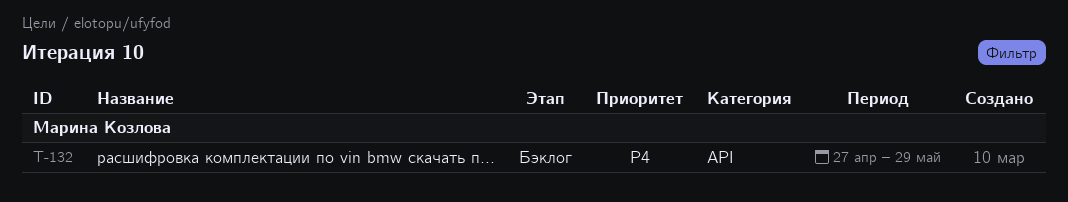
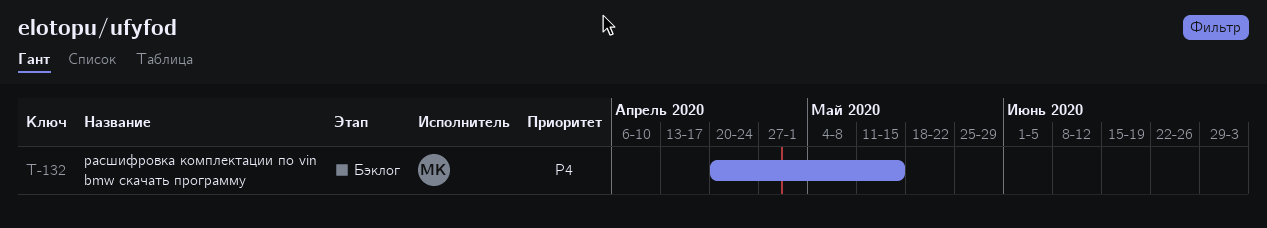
T-132, start: Apr 27 -> Apr 20
T-132, due: May 29 -> May 15

